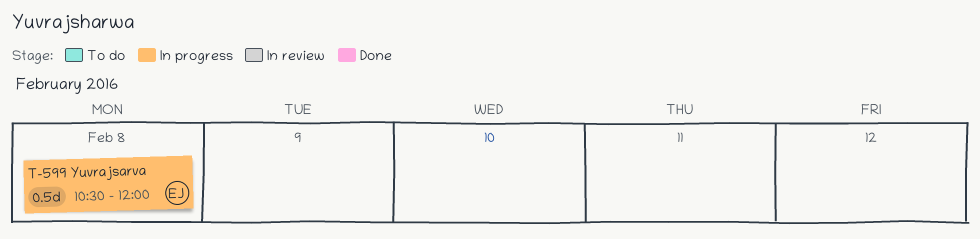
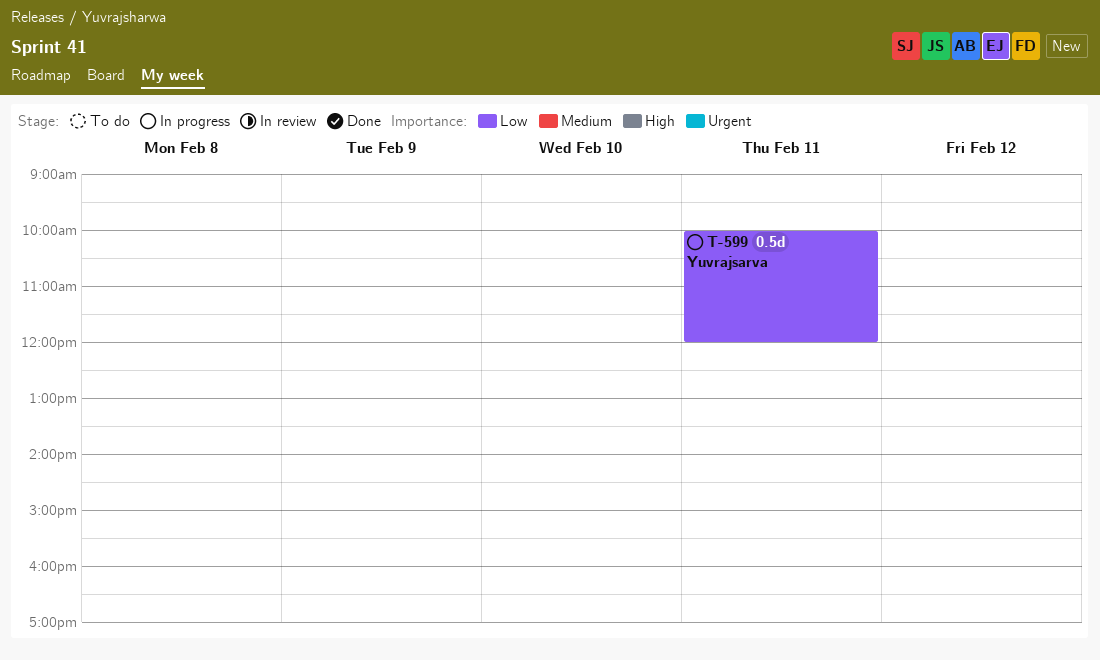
T-599, day: Feb 8 -> Feb 11
T-599, begins: 10:30 -> 10:00

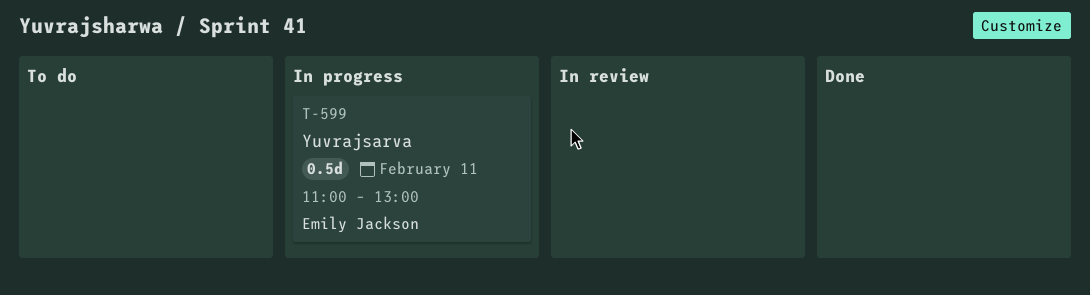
T-599, begins: 10:00 -> 11:00
T-599, ends: 12:00 -> 13:00

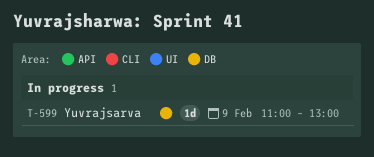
T-599, estimate: 0.5d -> 1d
T-599, day: Feb 11 -> Feb 9

